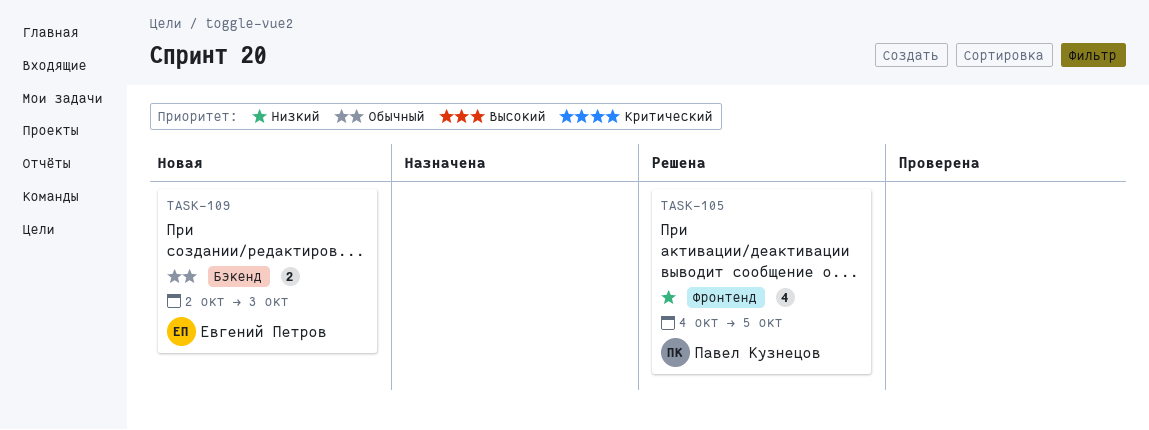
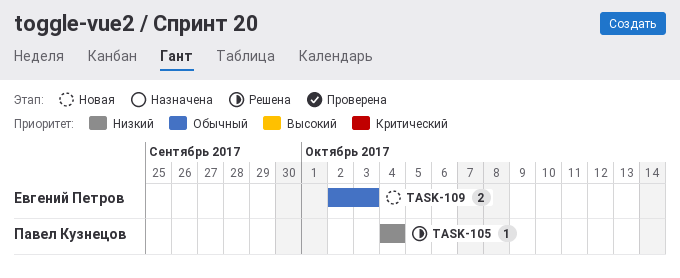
TASK-105, estimate: 4 -> 1
TASK-105, due: Oct 5 -> Oct 4

